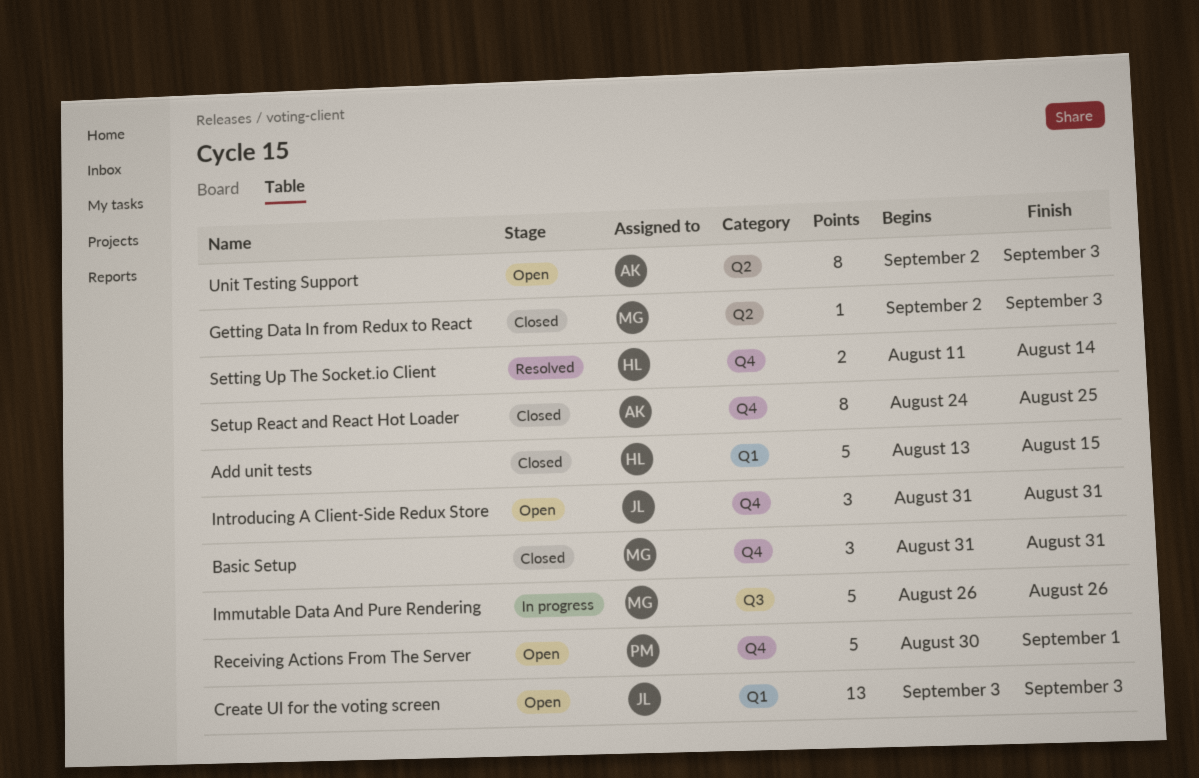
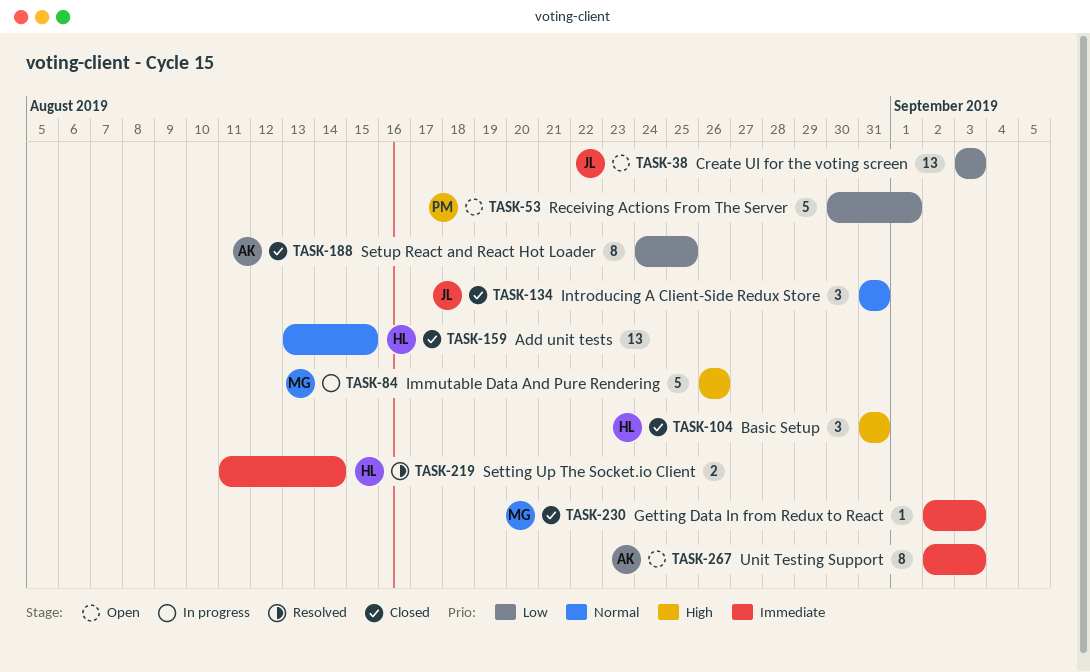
Add unit tests, estimate: 5 -> 13
Basic Setup, owner: MG -> HL
Introducing A Client-Side Redux Store, status: Open -> Closed

